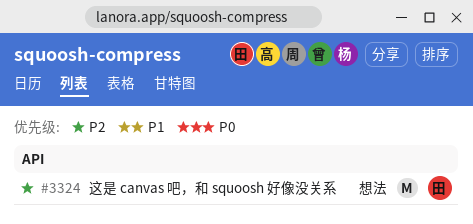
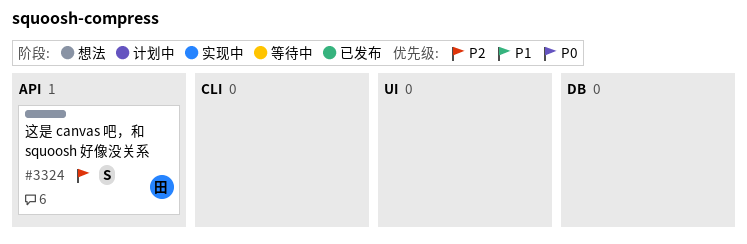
#3324, estimate: M -> S

